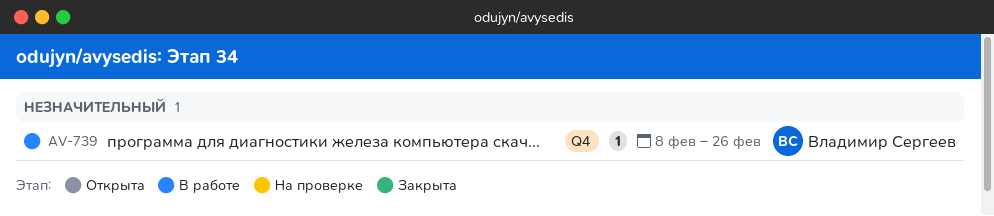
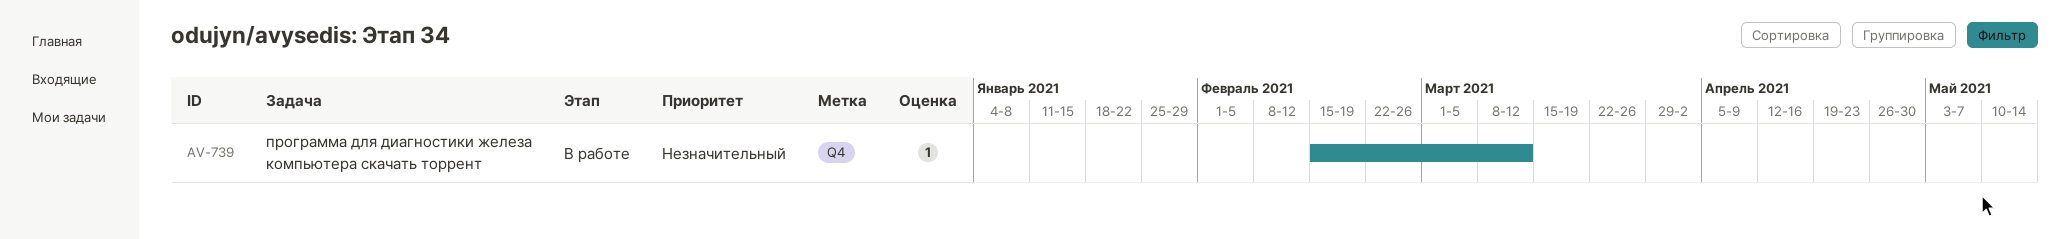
AV-739, start: Feb 8 -> Feb 15
AV-739, due: Feb 26 -> Mar 12

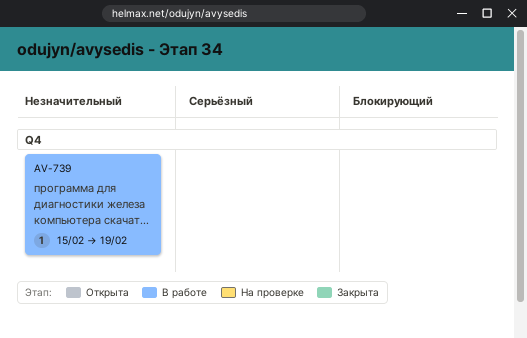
AV-739, due: Mar 12 -> Feb 19

